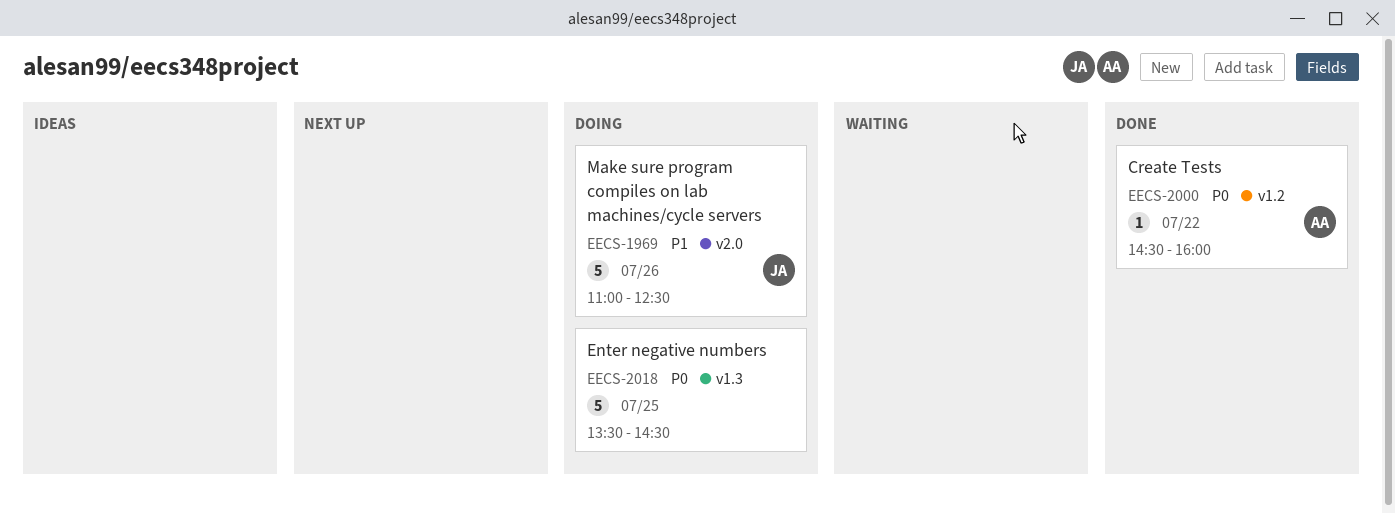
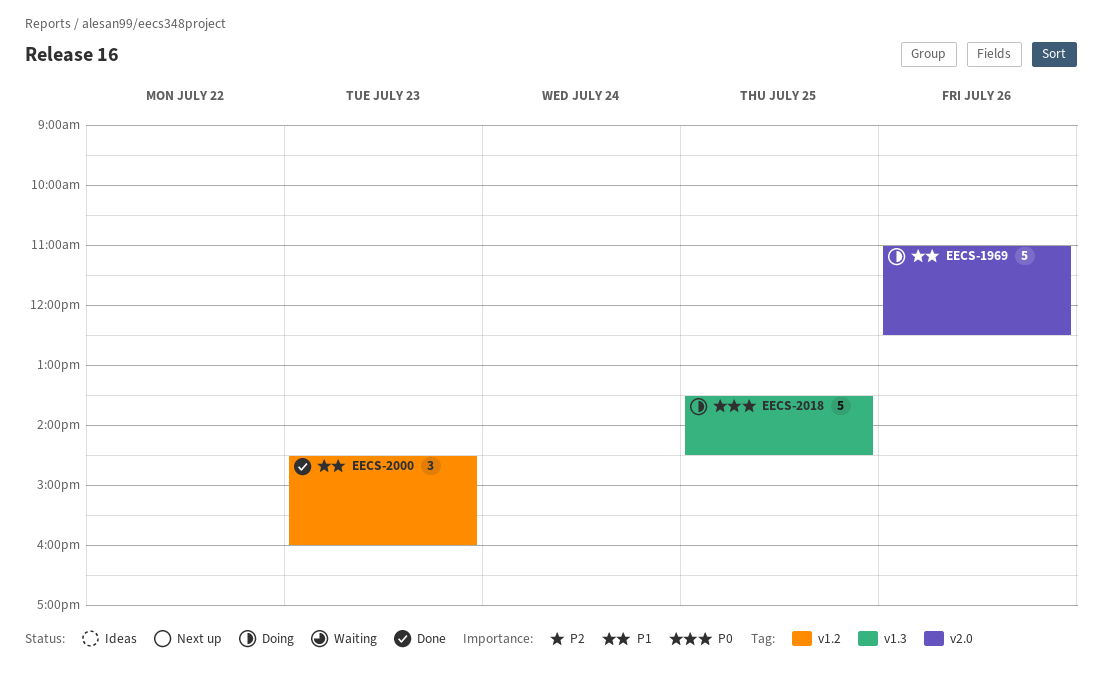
EECS-2000, priority: P0 -> P1
EECS-2000, estimate: 1 -> 3
EECS-2000, day: Jul 22 -> Jul 23

